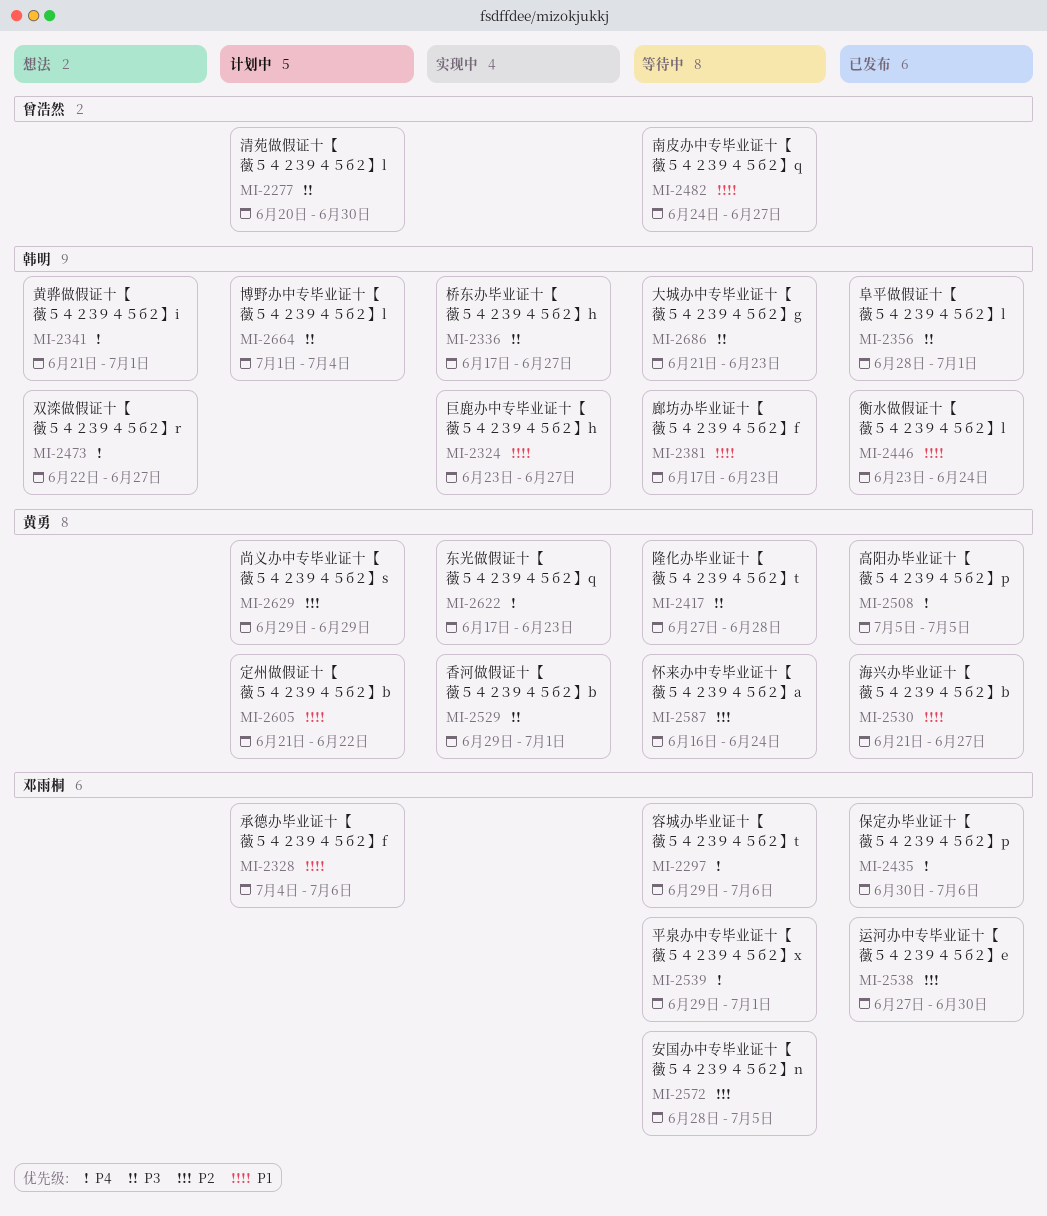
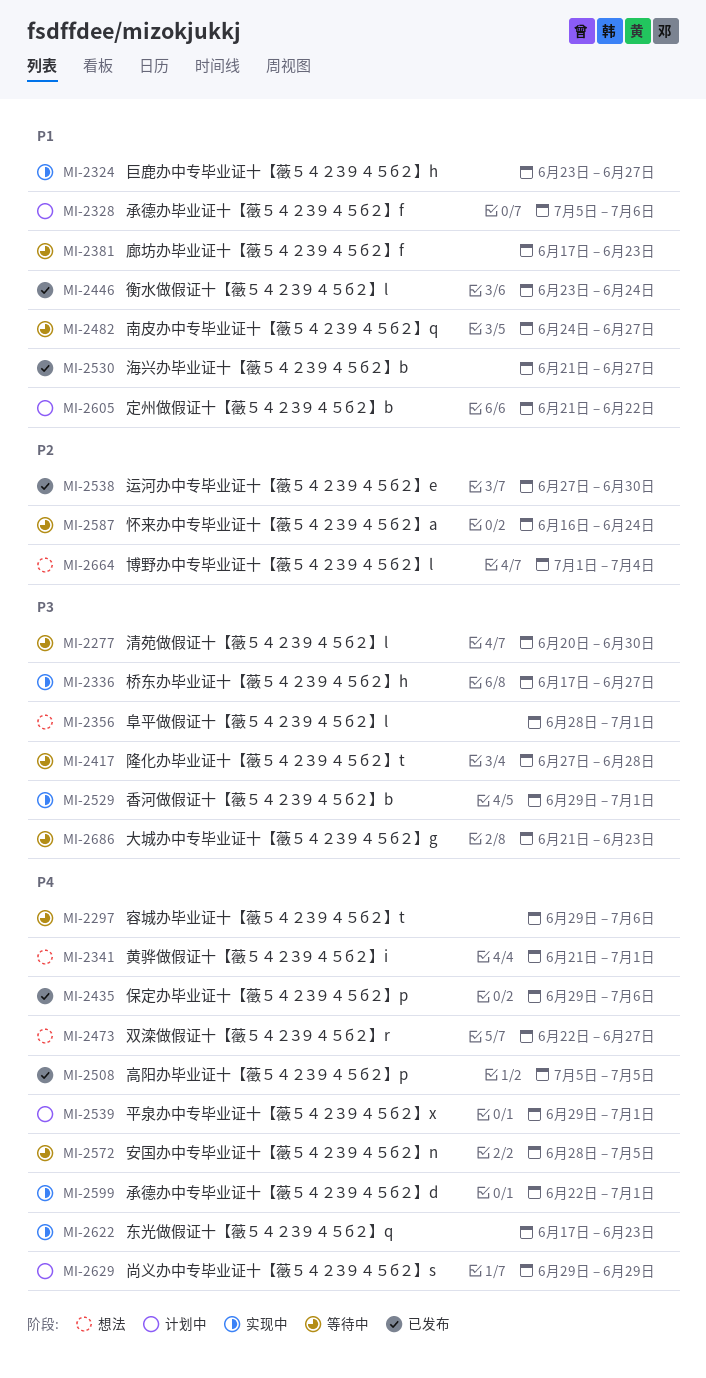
MI-2277, status: 计划中 -> 等待中
MI-2328, start: Jul 4 -> Jul 5
MI-2356, status: 已发布 -> 想法
MI-2435, start: Jun 30 -> Jun 29
MI-2539, status: 等待中 -> 计划中
MI-2572, priority: P2 -> P4
MI-2599: none -> present
MI-2629, priority: P2 -> P4
MI-2664, status: 计划中 -> 想法
MI-2664, priority: P3 -> P2

